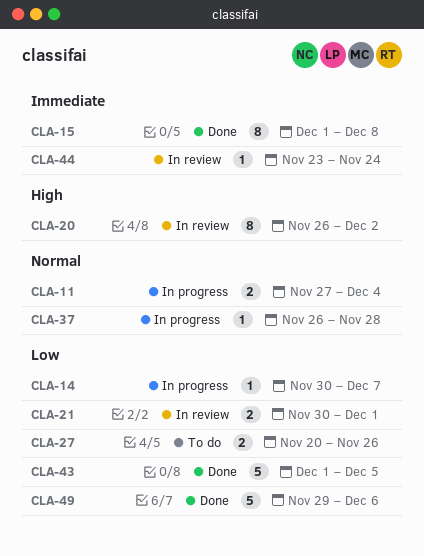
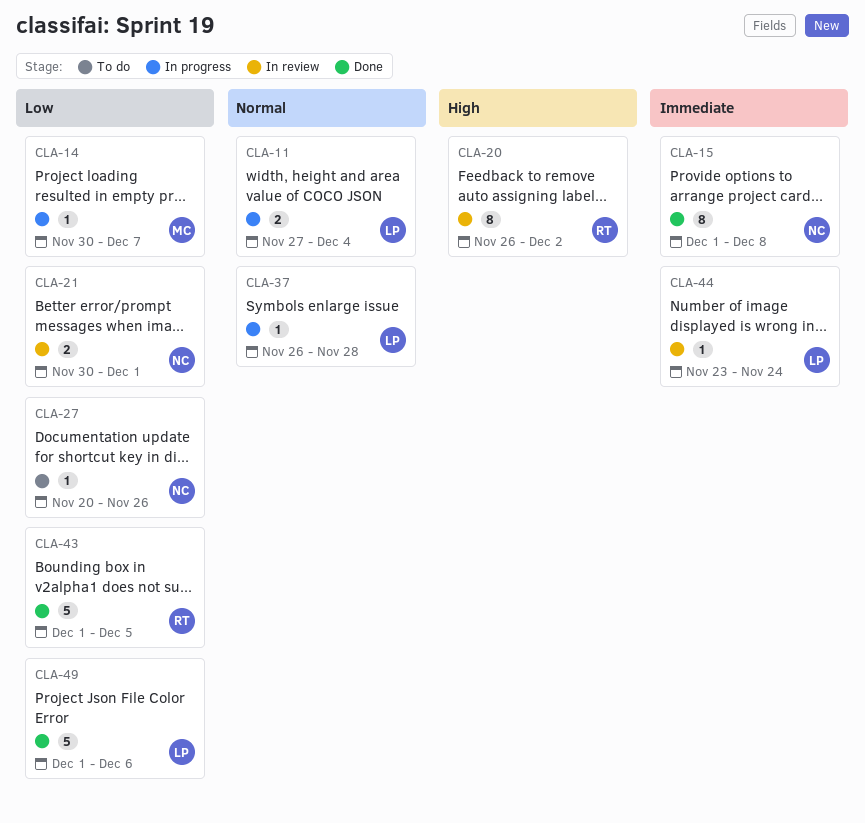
CLA-27, estimate: 2 -> 1
CLA-49, start: Nov 29 -> Dec 1

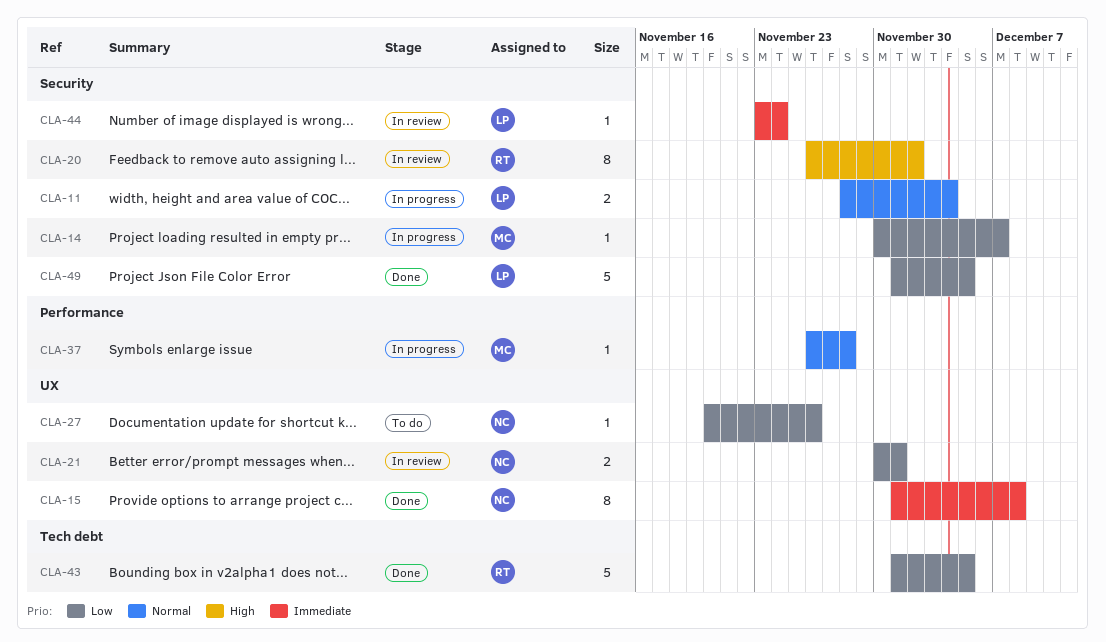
CLA-11, start: Nov 27 -> Nov 28
CLA-37, owner: LP -> MC
CLA-49, due: Dec 6 -> Dec 5

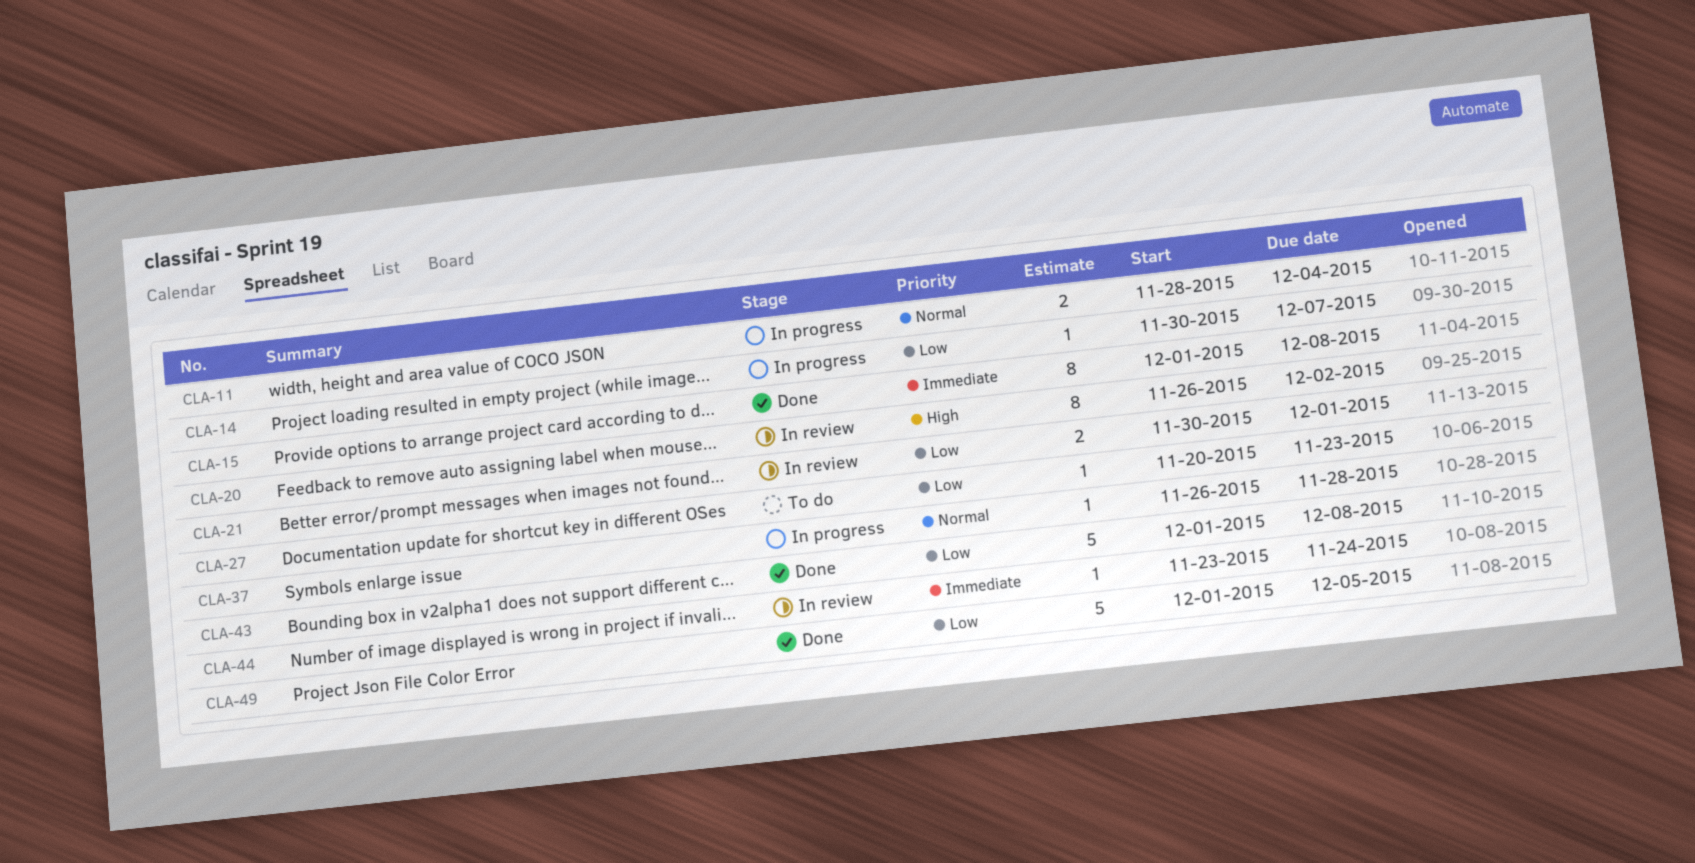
CLA-27, due: Nov 26 -> Nov 23
CLA-43, due: Dec 5 -> Dec 8

